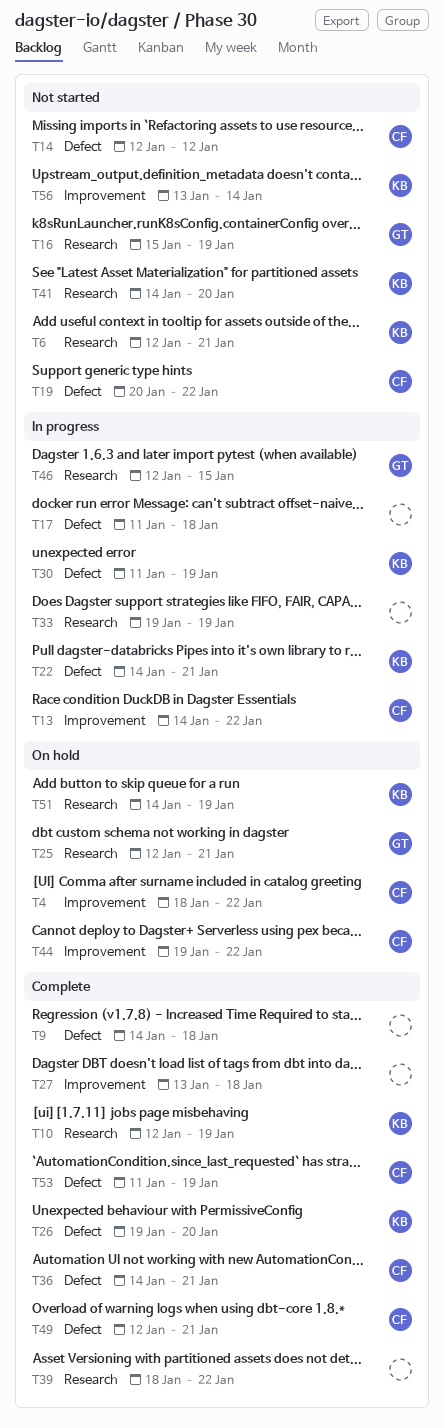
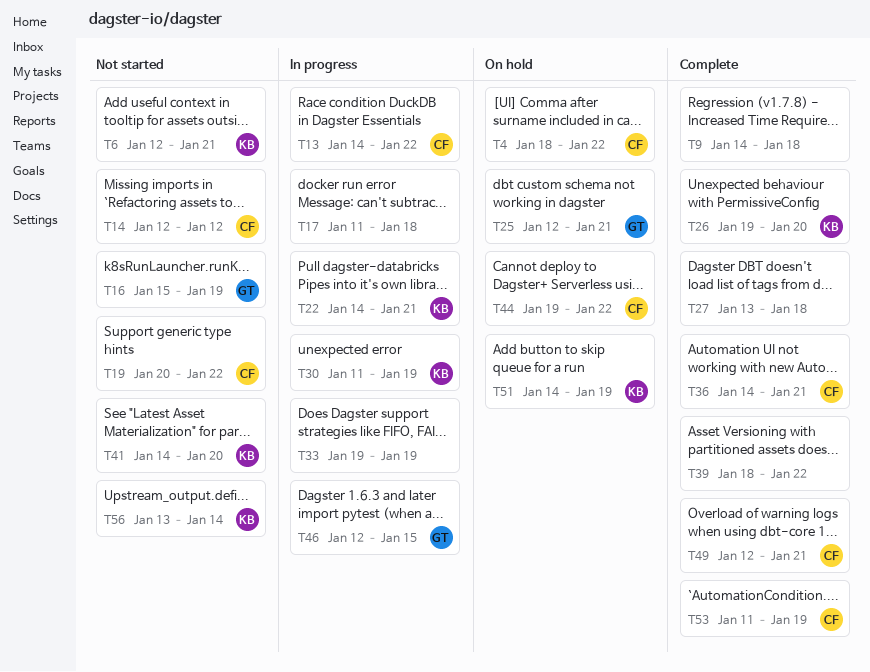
T10: present -> none

